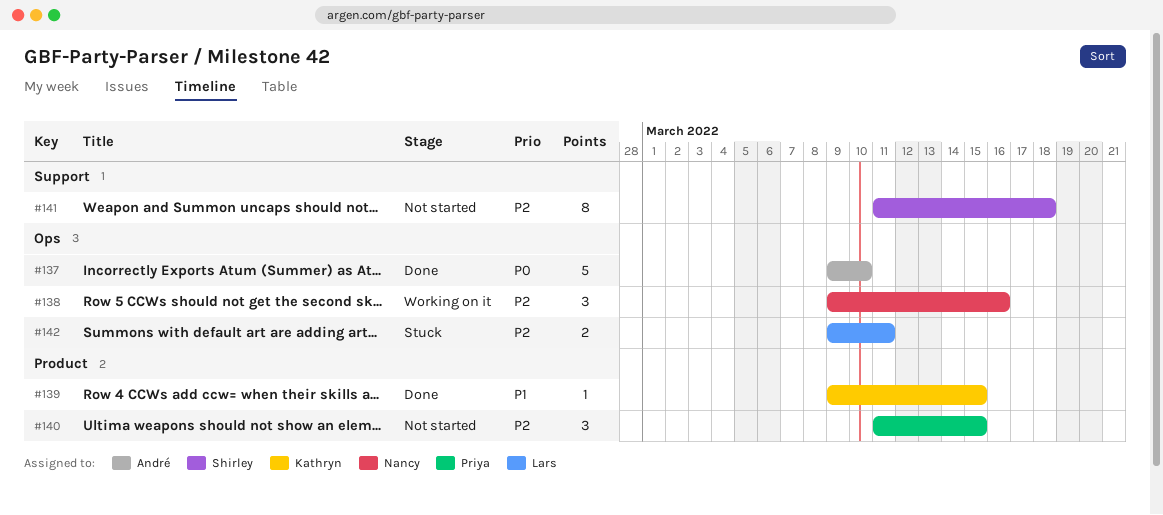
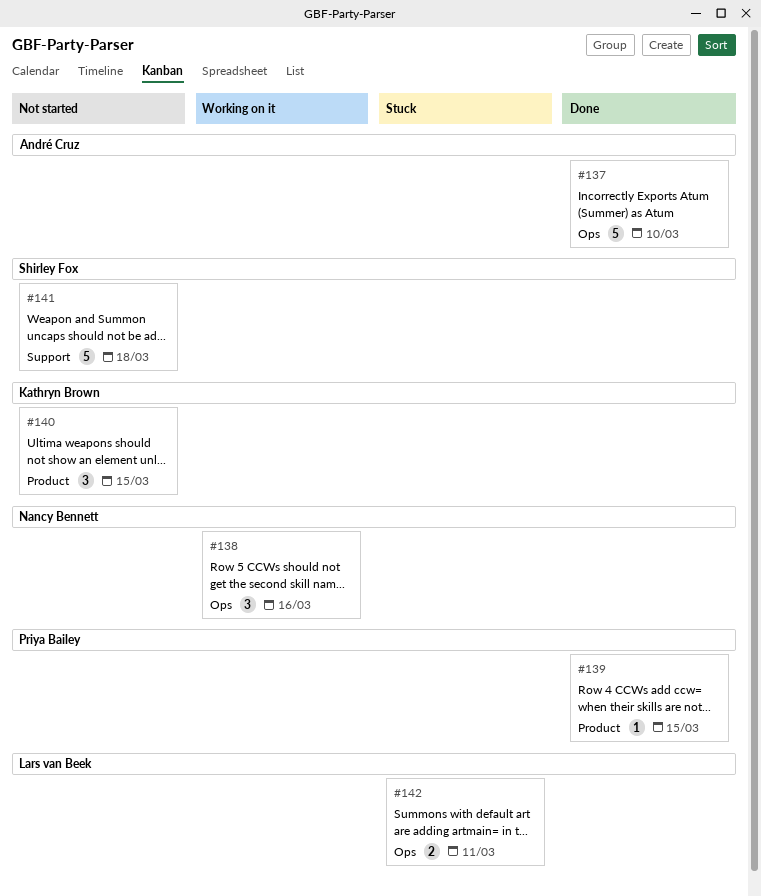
#139, owner: Kathryn Brown -> Priya Bailey
#140, owner: Priya Bailey -> Kathryn Brown
#141, estimate: 8 -> 5

